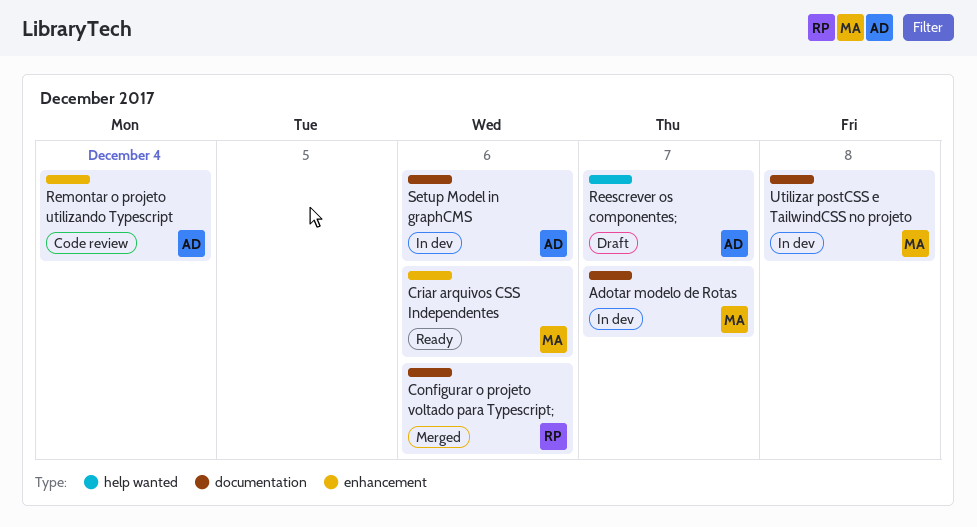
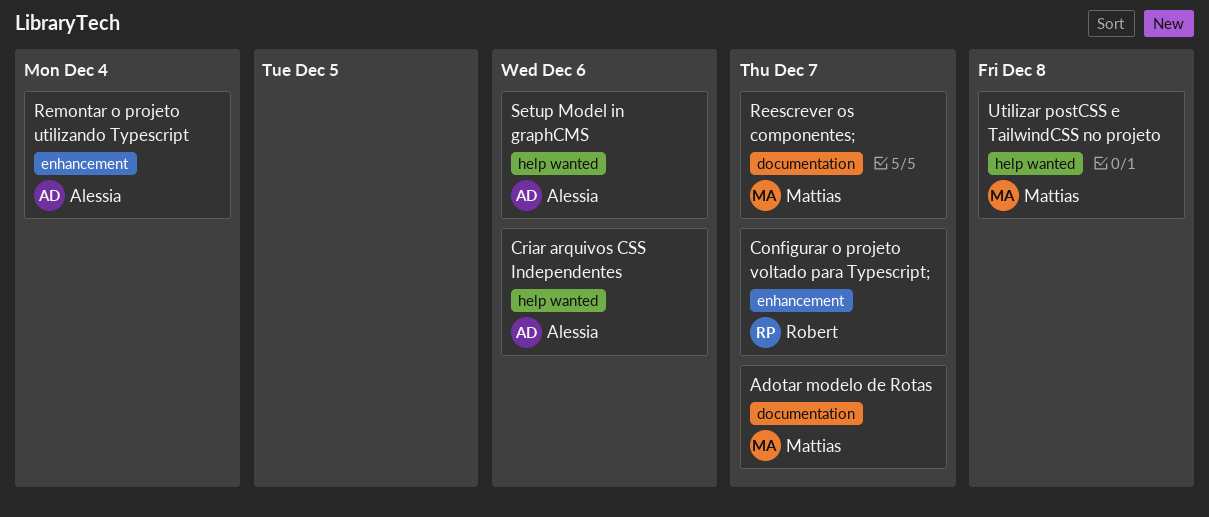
Configurar o projeto voltado para Typescript;, label: documentation -> enhancement
Configurar o projeto voltado para Typescript;, due: Dec 6 -> Dec 7
Criar arquivos CSS Independentes, owner: Mattias -> Alessia
Criar arquivos CSS Independentes, label: enhancement -> help wanted
Reescrever os componentes;, owner: Alessia -> Mattias
Reescrever os componentes;, label: help wanted -> documentation
Setup Model in graphCMS, label: documentation -> help wanted
Utilizar postCSS e TailwindCSS no projeto, label: documentation -> help wanted

